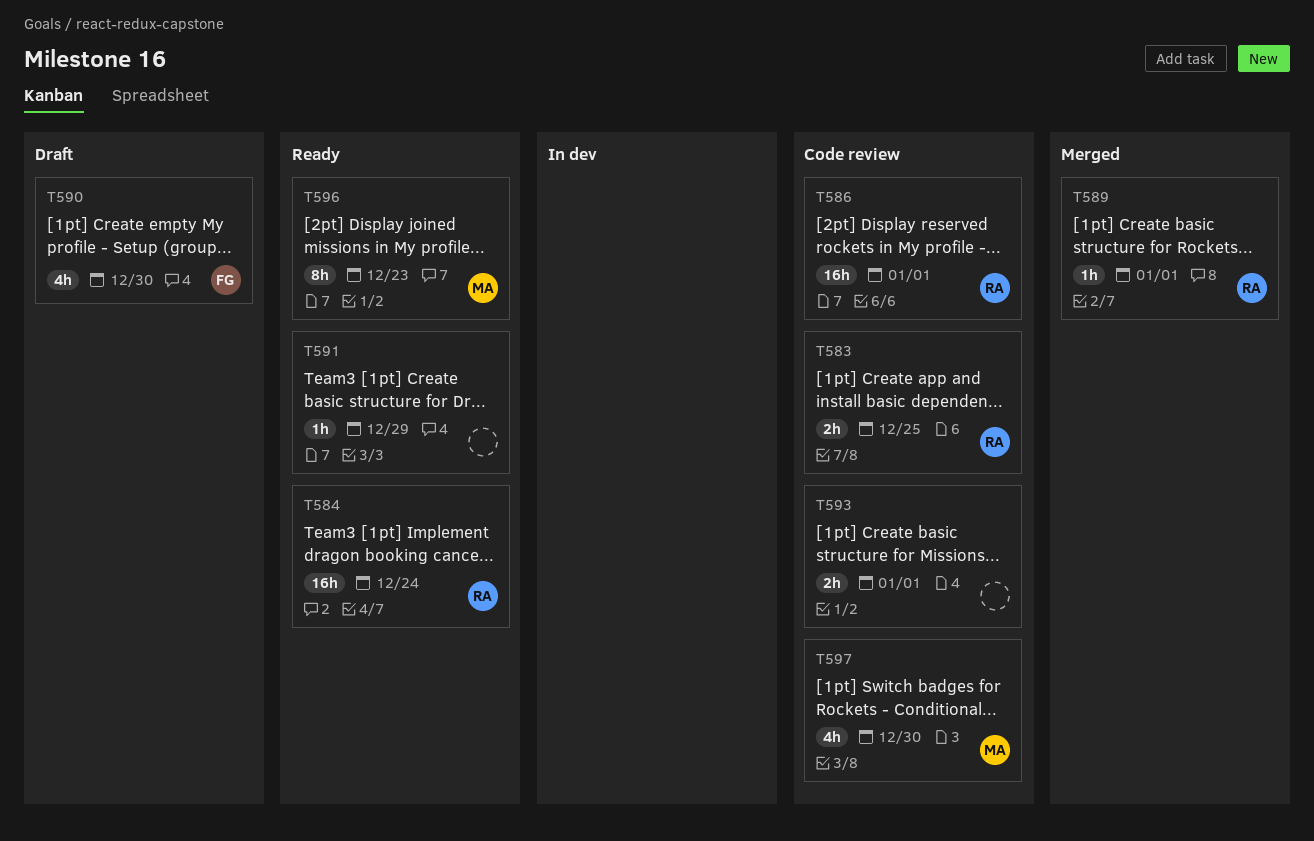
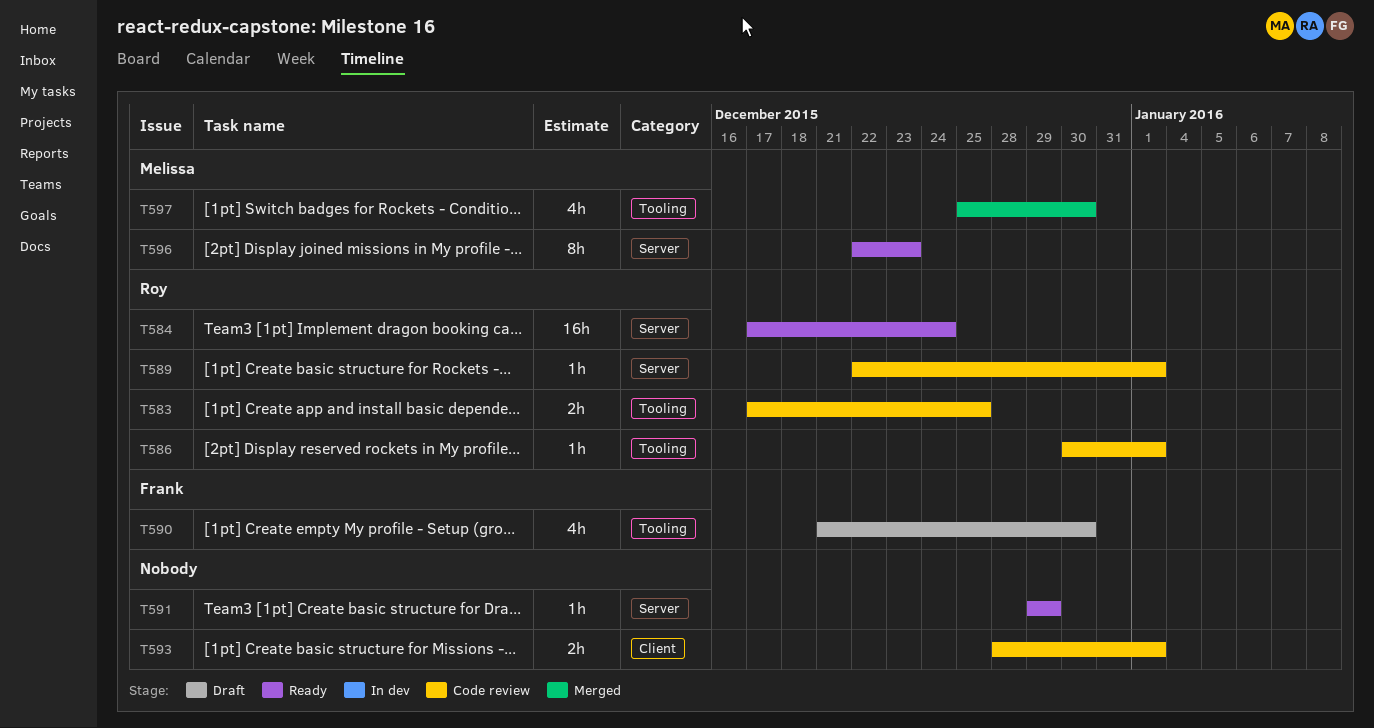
T586, estimate: 16h -> 1h
T589, status: Merged -> Code review
T597, status: Code review -> Merged

